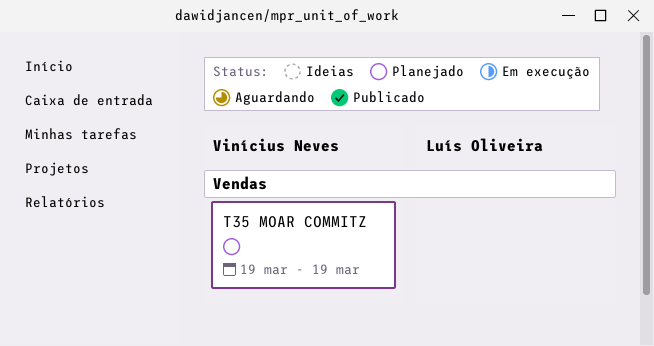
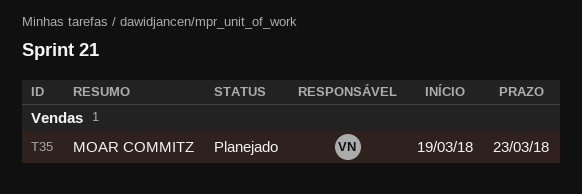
T35, due: Mar 19 -> Mar 23

